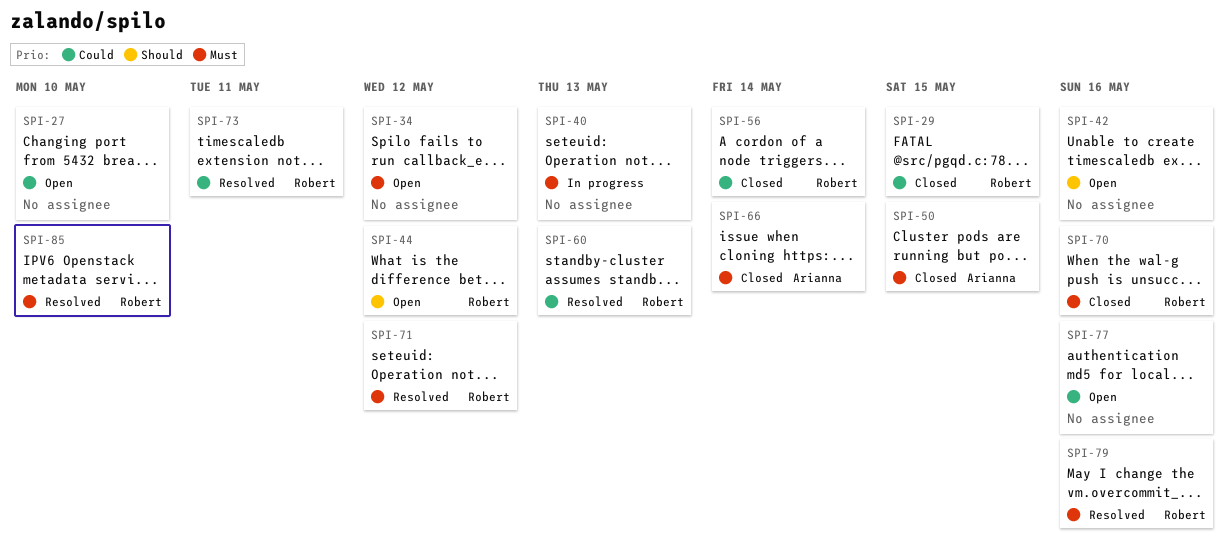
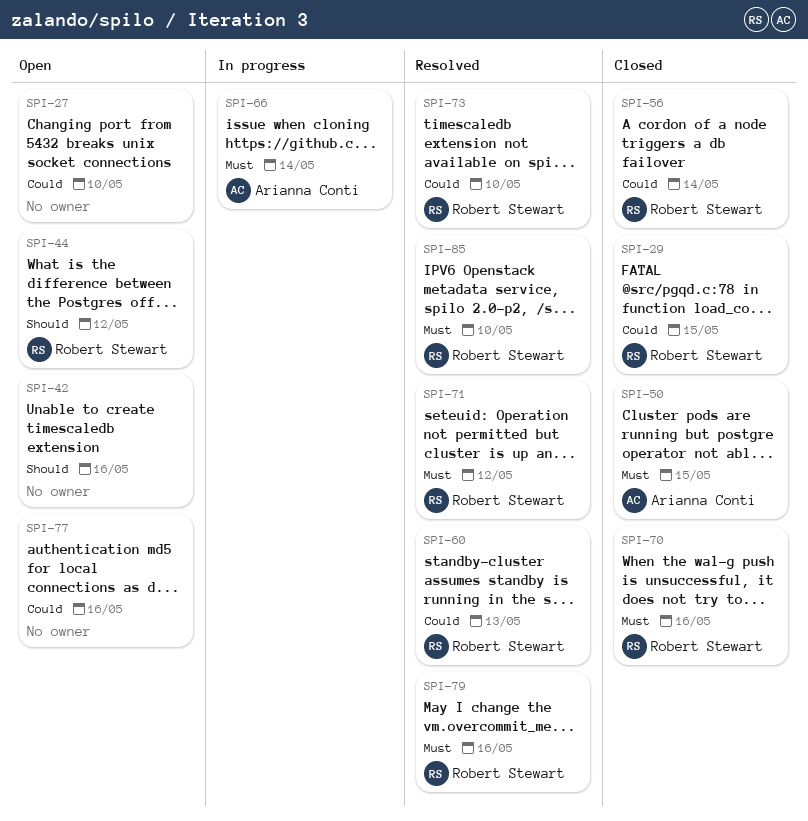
SPI-34: present -> none
SPI-40: present -> none
SPI-66, status: Closed -> In progress
SPI-73, due: May 11 -> May 10

